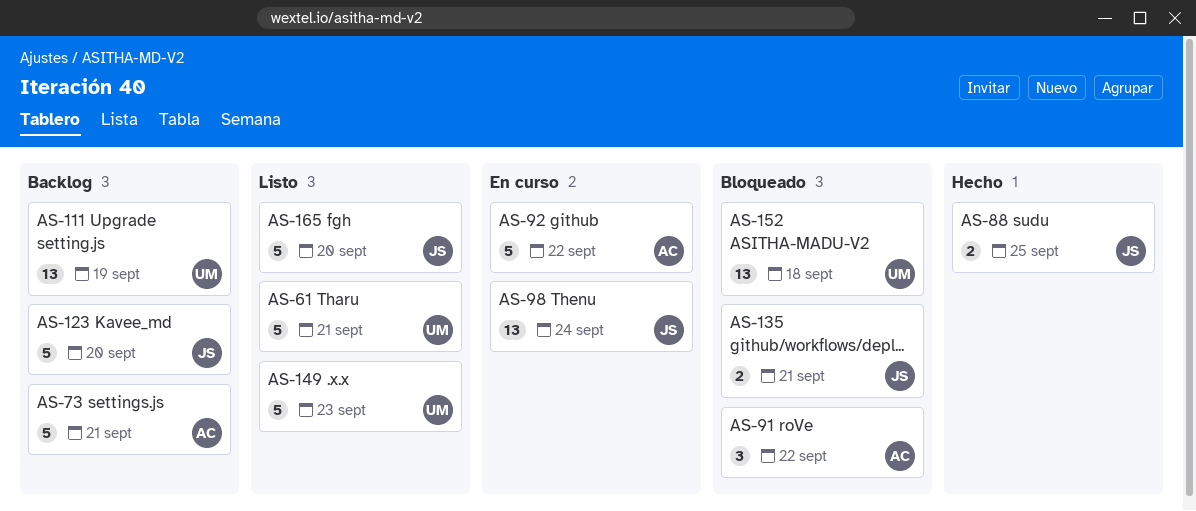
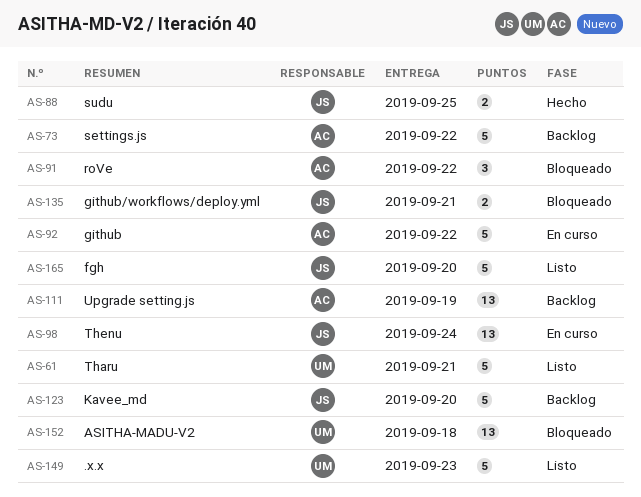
AS-73, due: Sep 21 -> Sep 22
AS-111, owner: UM -> AC

